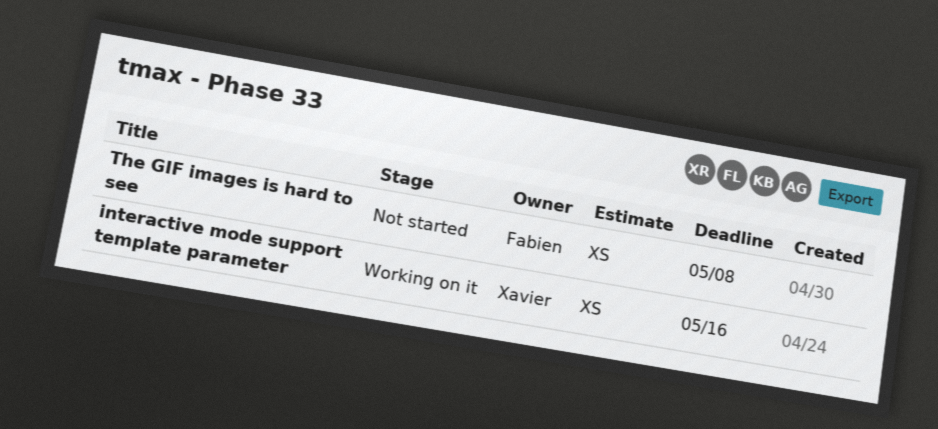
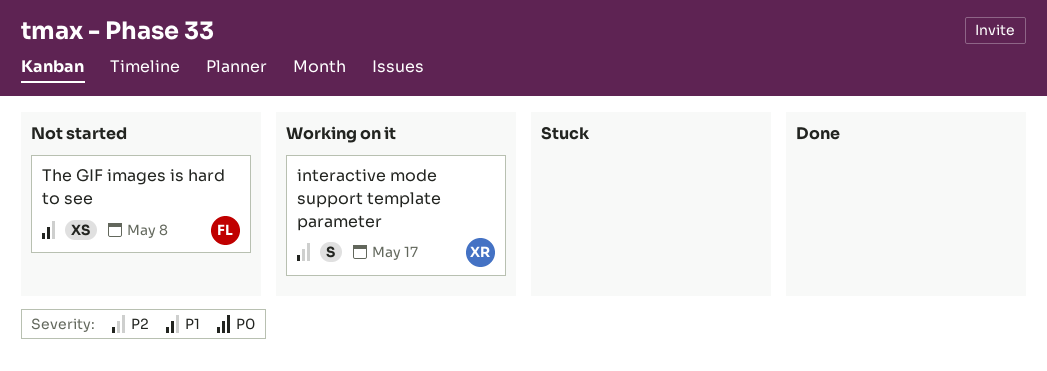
interactive mode support template parameter, estimate: XS -> S
interactive mode support template parameter, due: May 16 -> May 17

